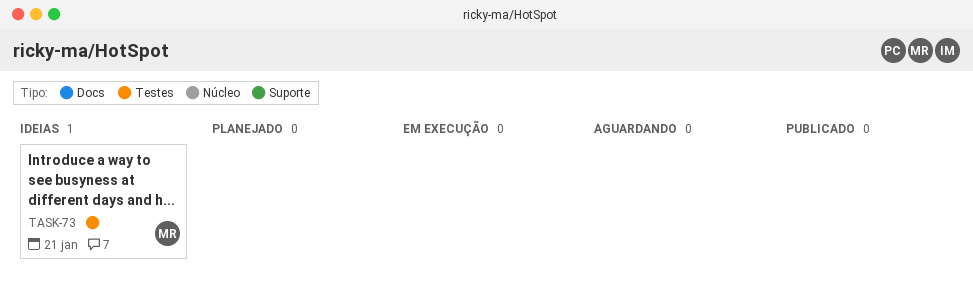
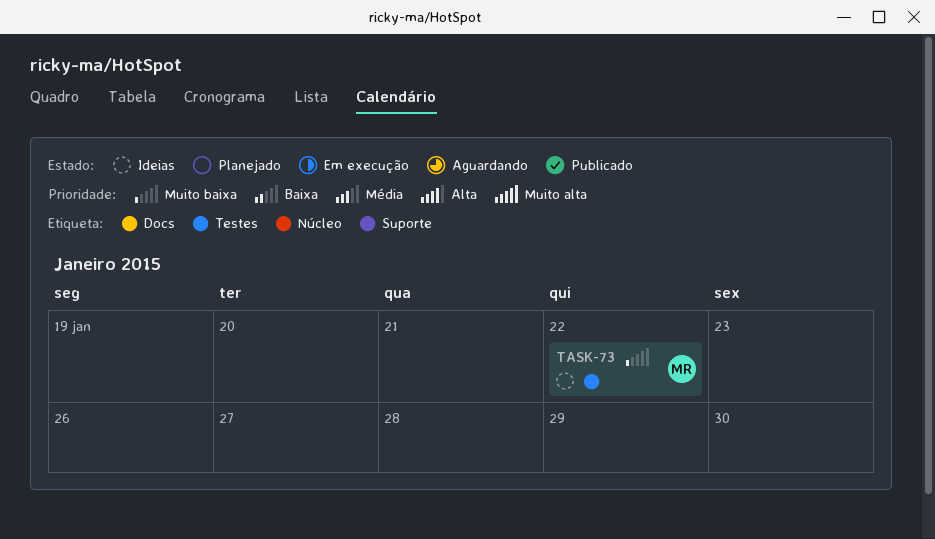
TASK-73, due: Jan 21 -> Jan 22

